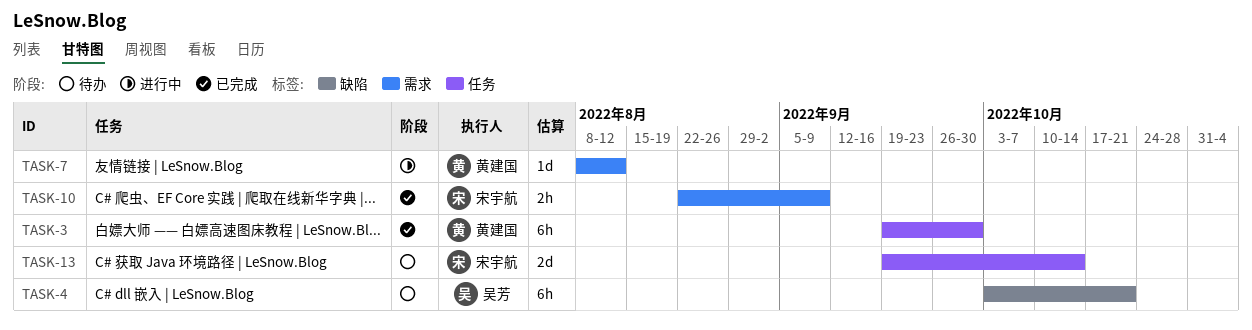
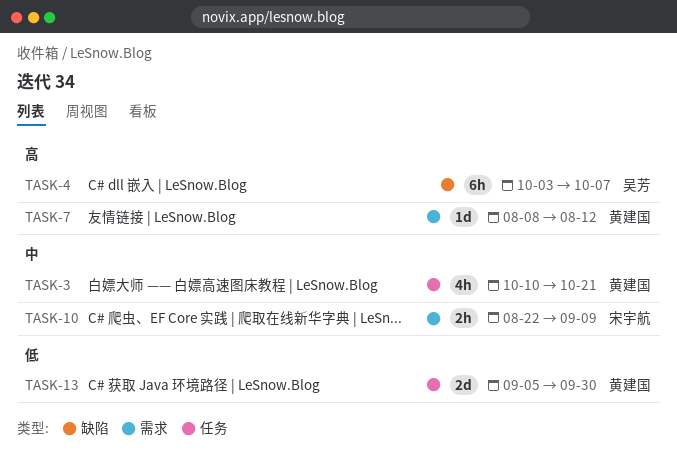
TASK-3, estimate: 6h -> 4h
TASK-3, start: Sep 19 -> Oct 10
TASK-3, due: Sep 30 -> Oct 21
TASK-4, due: Oct 21 -> Oct 7
TASK-13, owner: 宋宇航 -> 黄建国
TASK-13, start: Sep 19 -> Sep 5
TASK-13, due: Oct 14 -> Sep 30

